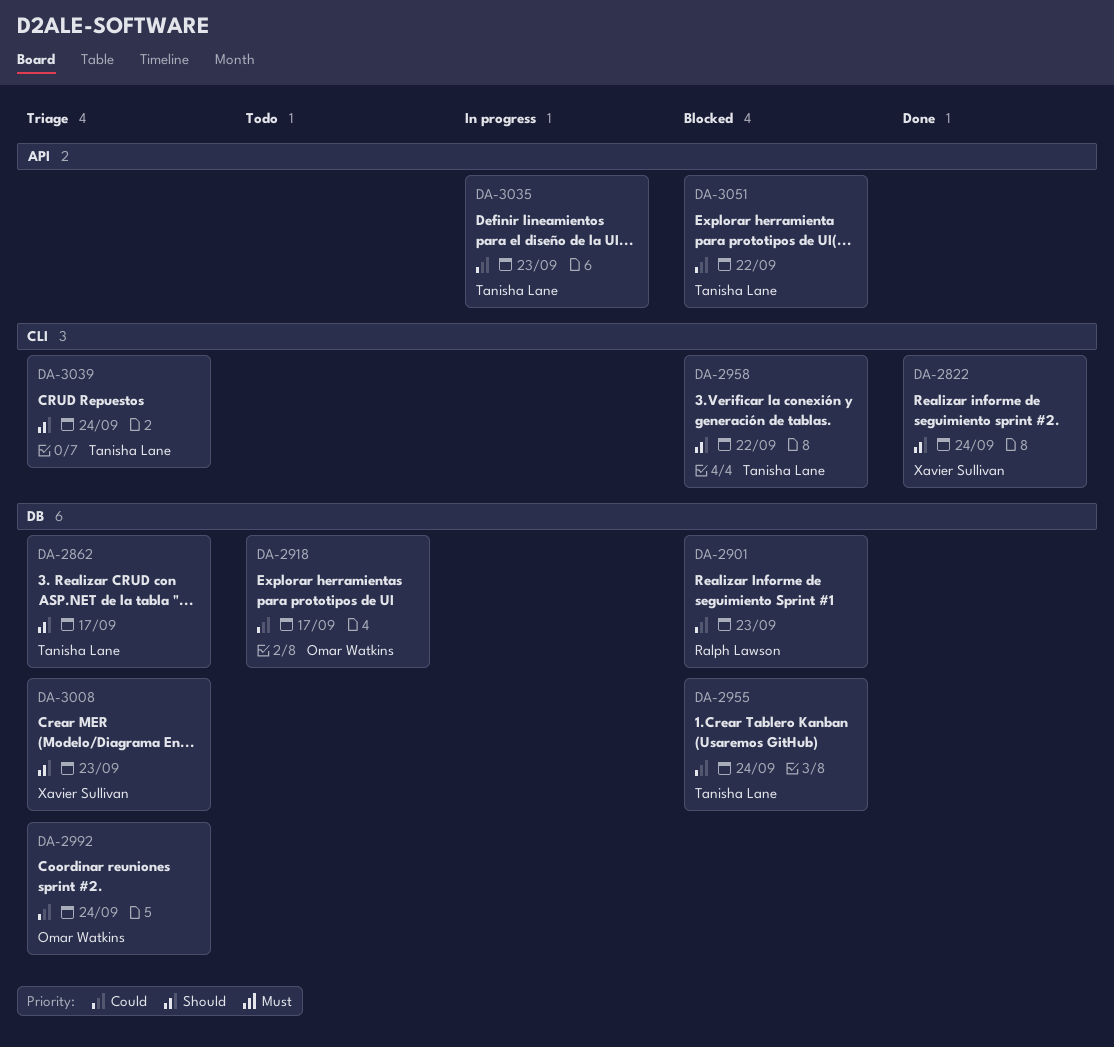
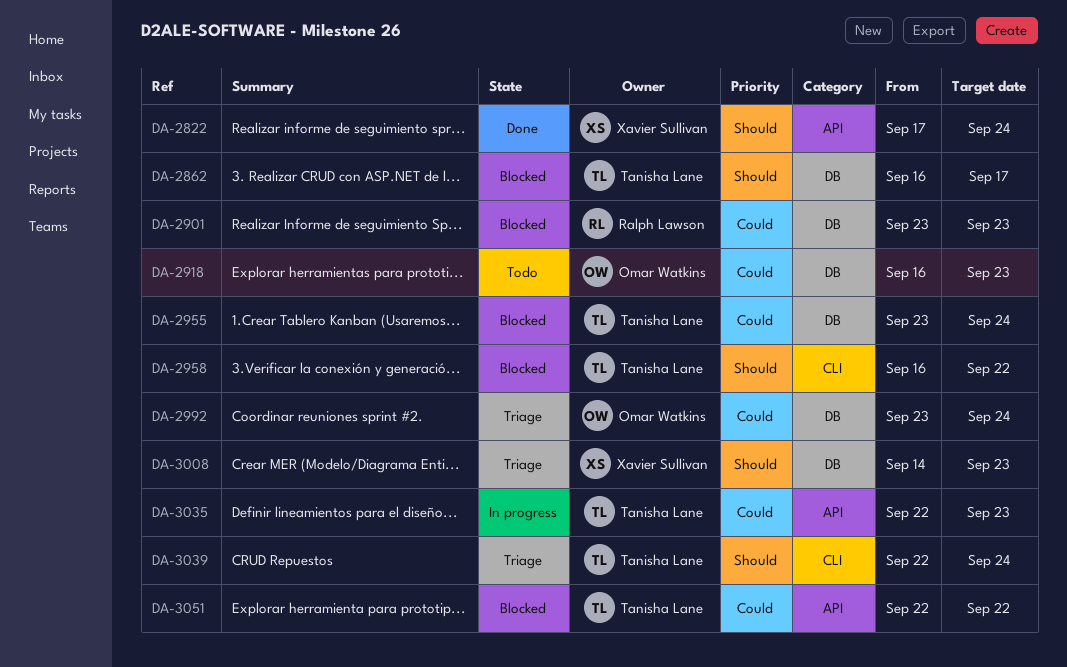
DA-2822, label: CLI -> API
DA-2862, status: Triage -> Blocked
DA-2918, due: Sep 17 -> Sep 23

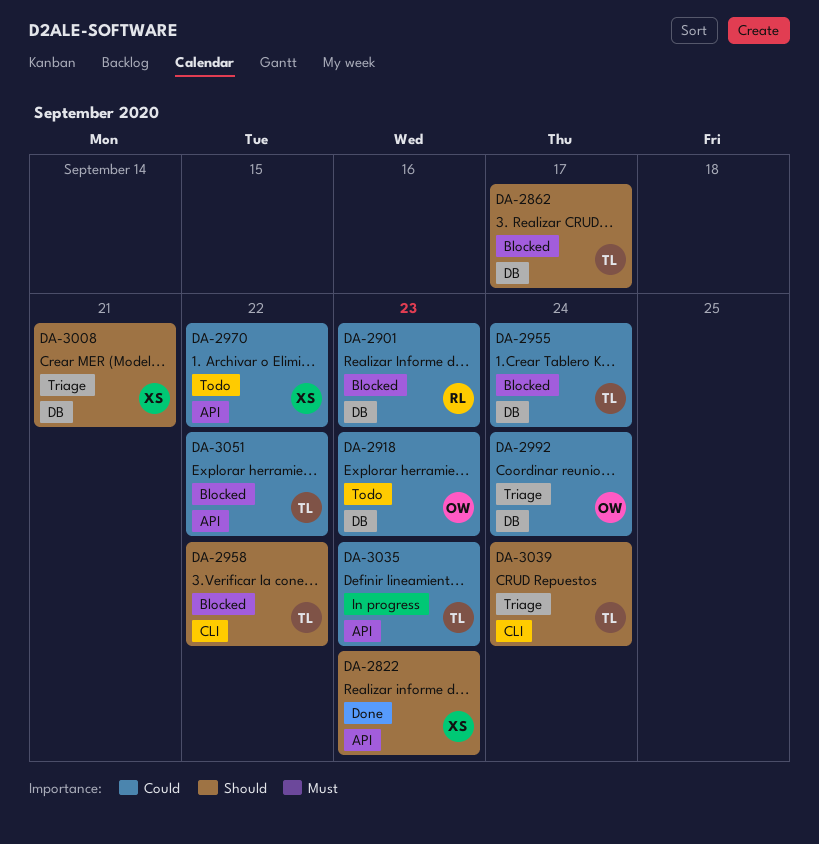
DA-2822, due: Sep 24 -> Sep 23
DA-2970: none -> present
DA-3008, due: Sep 23 -> Sep 21

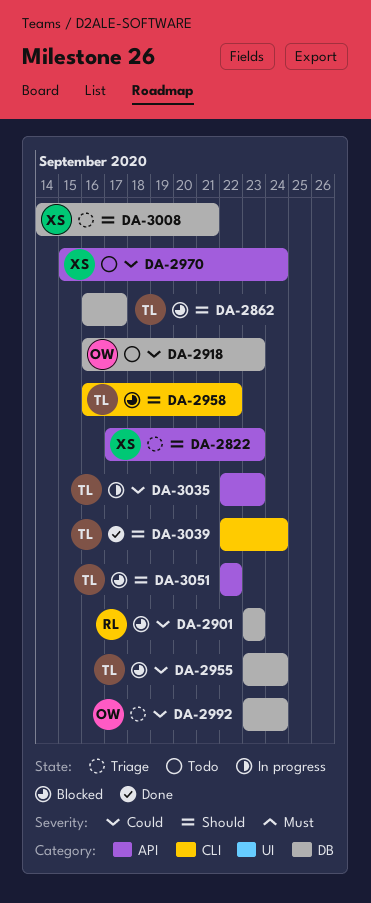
DA-2822, status: Done -> Triage
DA-2970, due: Sep 22 -> Sep 24
DA-3039, status: Triage -> Done
DA-3051, priority: Could -> Should

